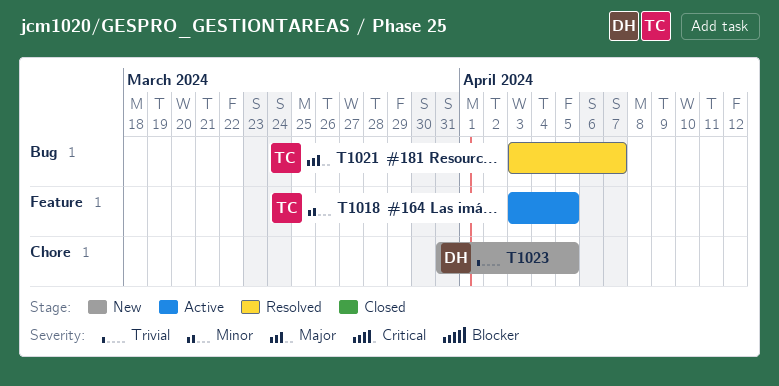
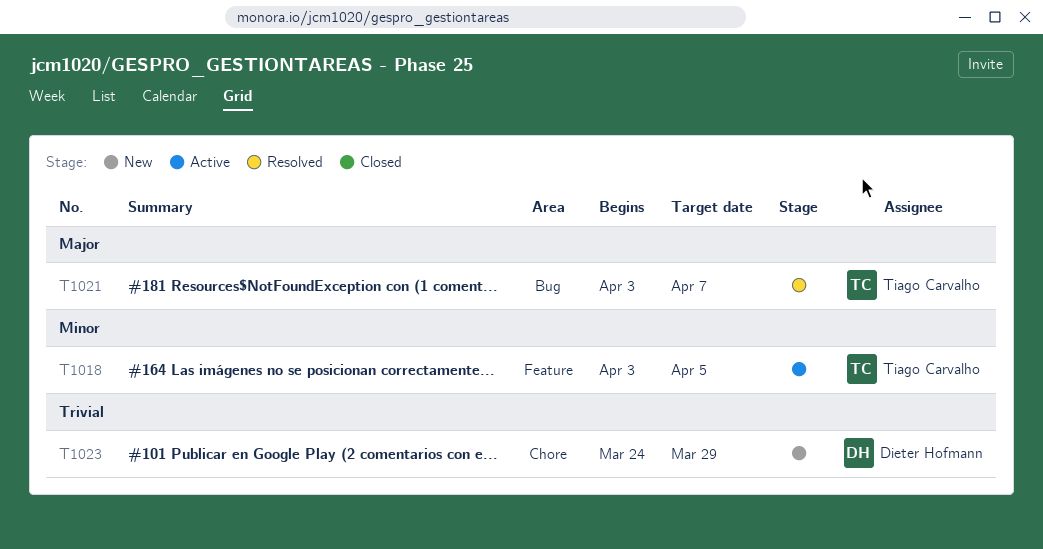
T1023, start: Mar 31 -> Mar 24
T1023, due: Apr 5 -> Mar 29

